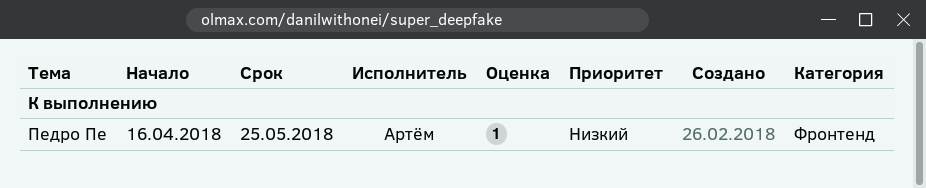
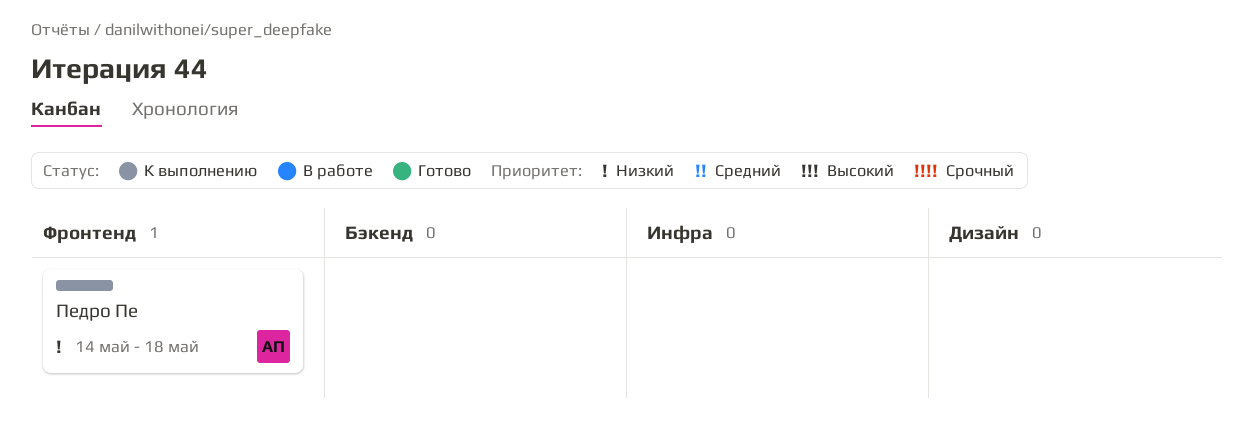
Педро Пе, start: Apr 16 -> May 14
Педро Пе, due: May 25 -> May 18

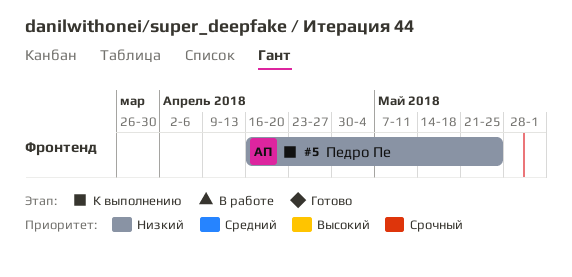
Педро Пе, start: May 14 -> Apr 16
Педро Пе, due: May 18 -> May 25

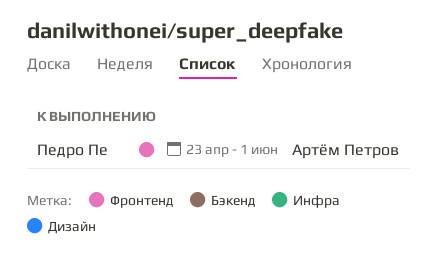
Педро Пе, start: Apr 16 -> Apr 23
Педро Пе, due: May 25 -> Jun 1

